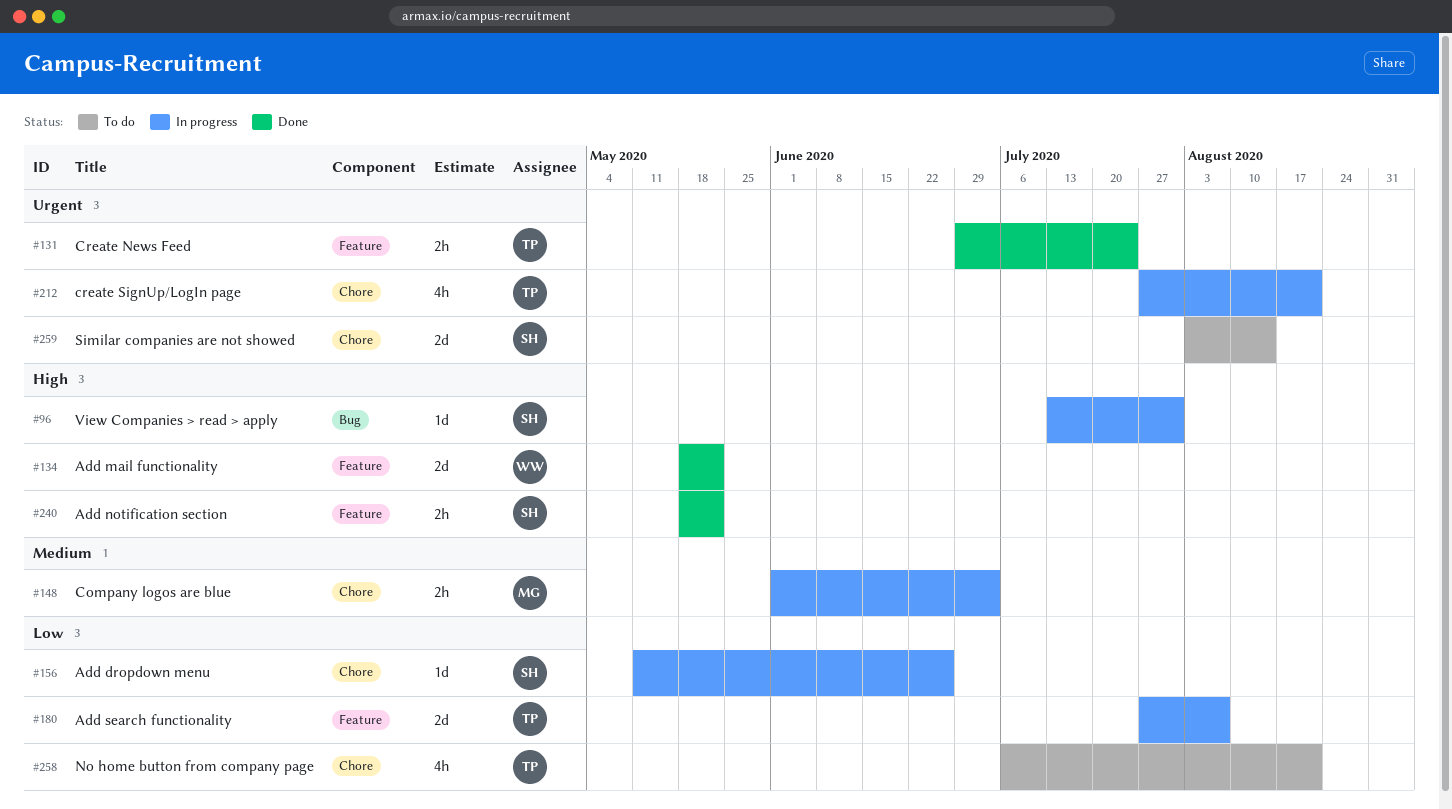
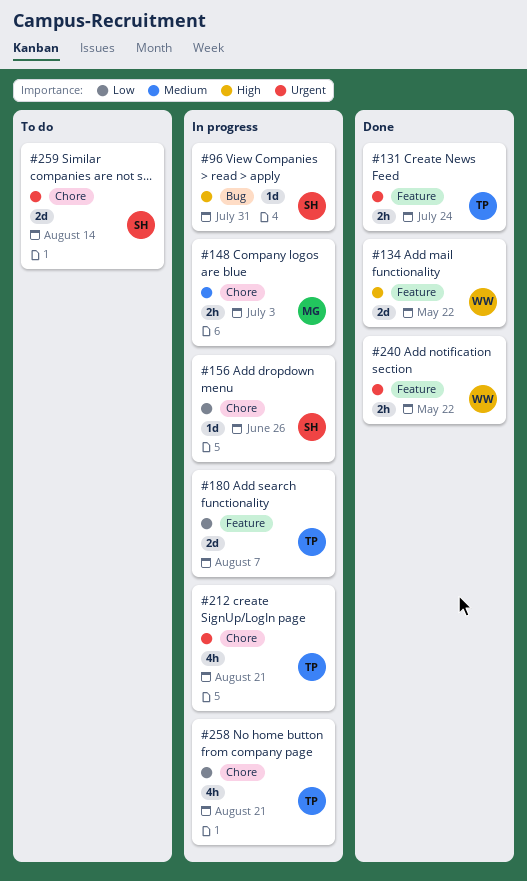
#240, owner: SH -> WW
#240, priority: High -> Urgent
#258, status: To do -> In progress

